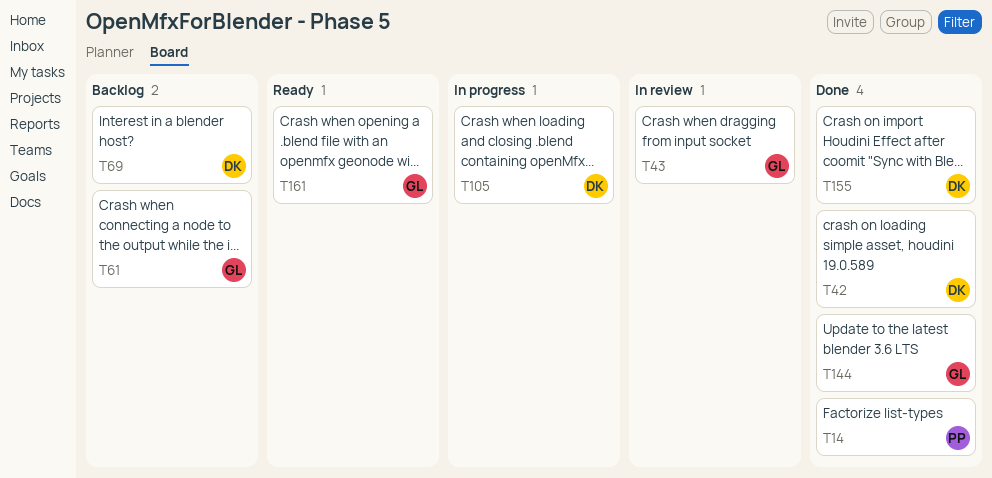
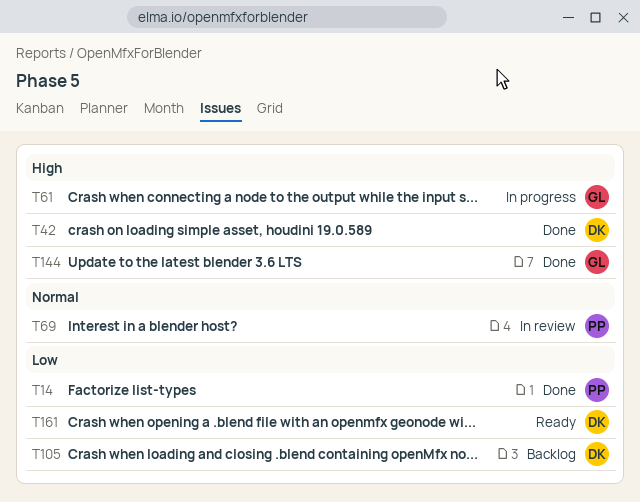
T43: present -> none
T61, status: Backlog -> In progress
T69, status: Backlog -> In review
T69, owner: DK -> PP
T105, status: In progress -> Backlog
T155: present -> none
T161, owner: GL -> DK

